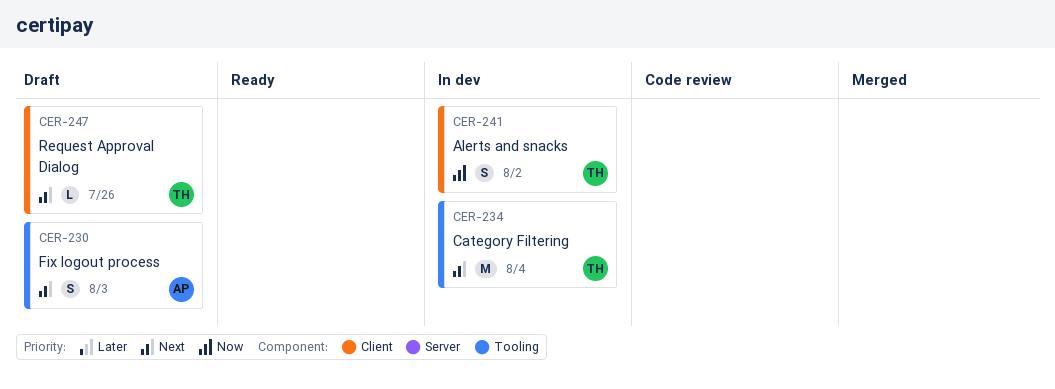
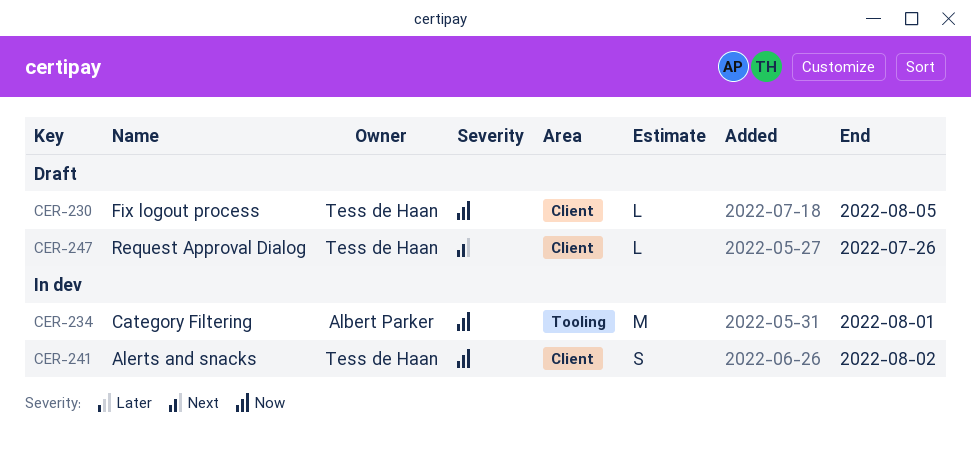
CER-230, owner: Albert Parker -> Tess de Haan
CER-230, priority: Next -> Now
CER-230, label: Tooling -> Client
CER-230, estimate: S -> L
CER-230, due: Aug 3 -> Aug 5
CER-234, owner: Tess de Haan -> Albert Parker
CER-234, priority: Next -> Now
CER-234, due: Aug 4 -> Aug 1

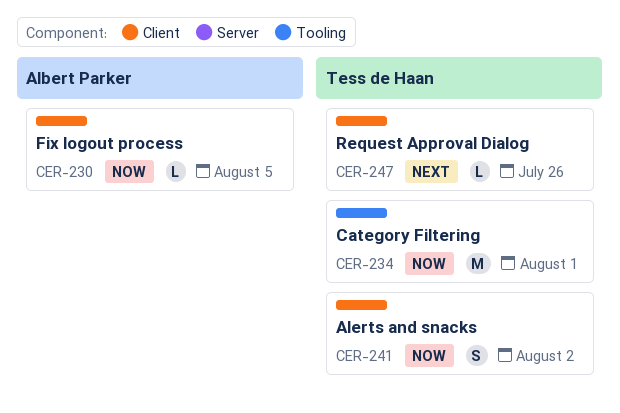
CER-230, owner: Tess de Haan -> Albert Parker
CER-234, owner: Albert Parker -> Tess de Haan

